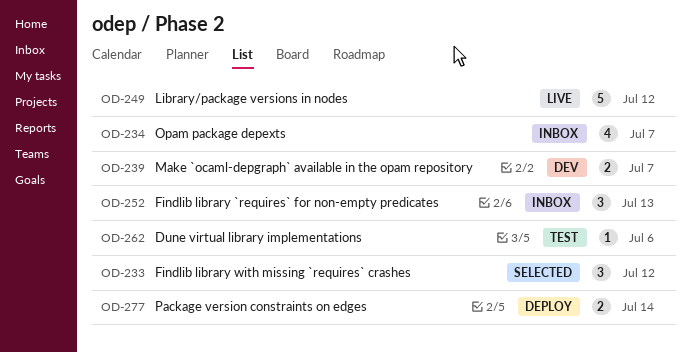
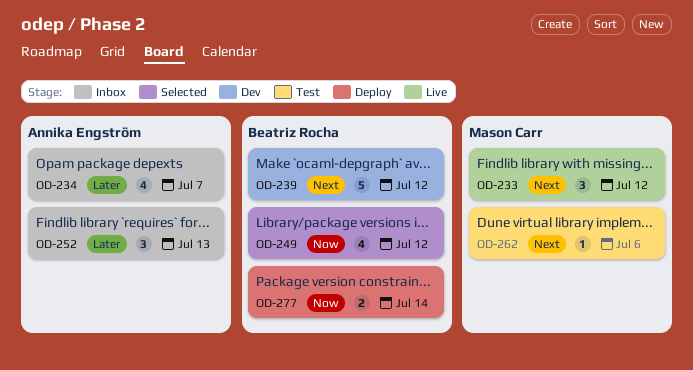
OD-233, status: Selected -> Live
OD-239, estimate: 2 -> 5
OD-239, due: Jul 7 -> Jul 12
OD-249, status: Live -> Selected
OD-249, estimate: 5 -> 4

